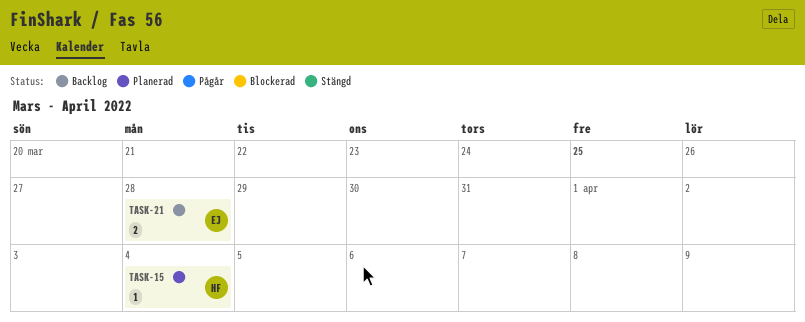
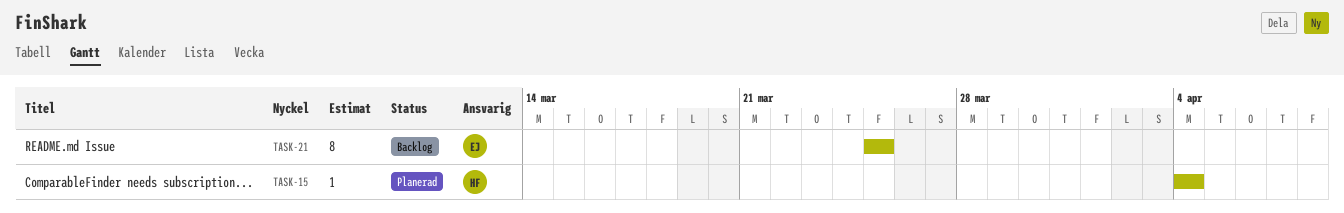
TASK-21, estimate: 2 -> 8
TASK-21, due: Mar 28 -> Mar 25

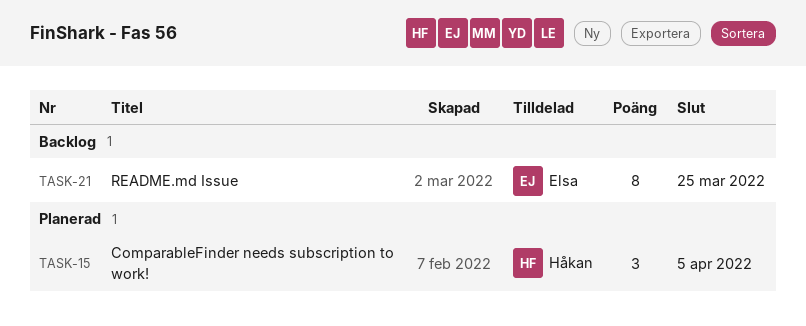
TASK-15, estimate: 1 -> 3
TASK-15, due: Apr 4 -> Apr 5

